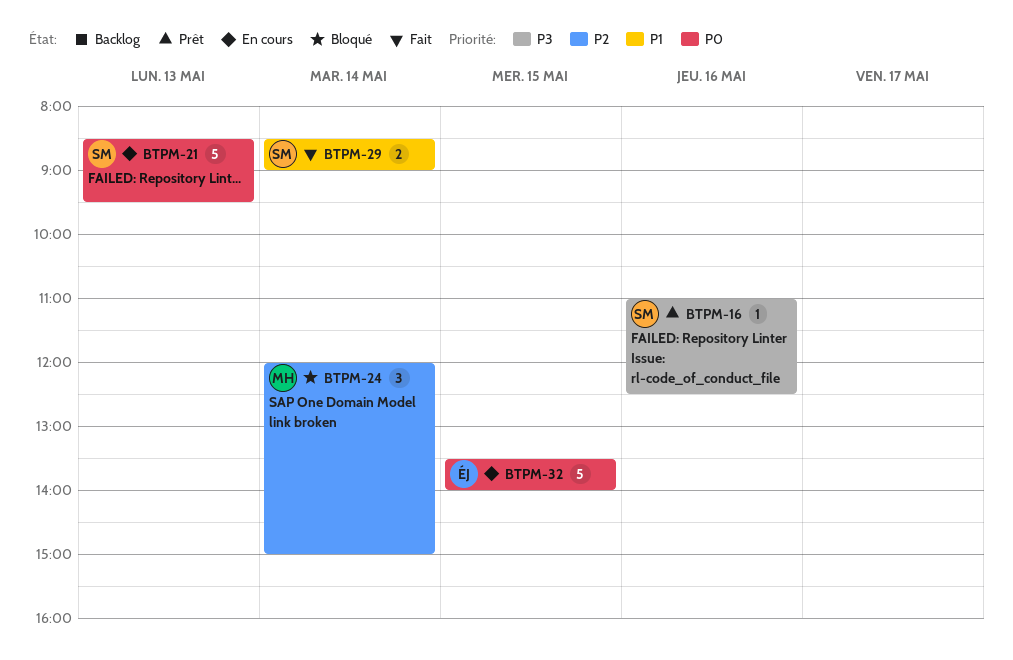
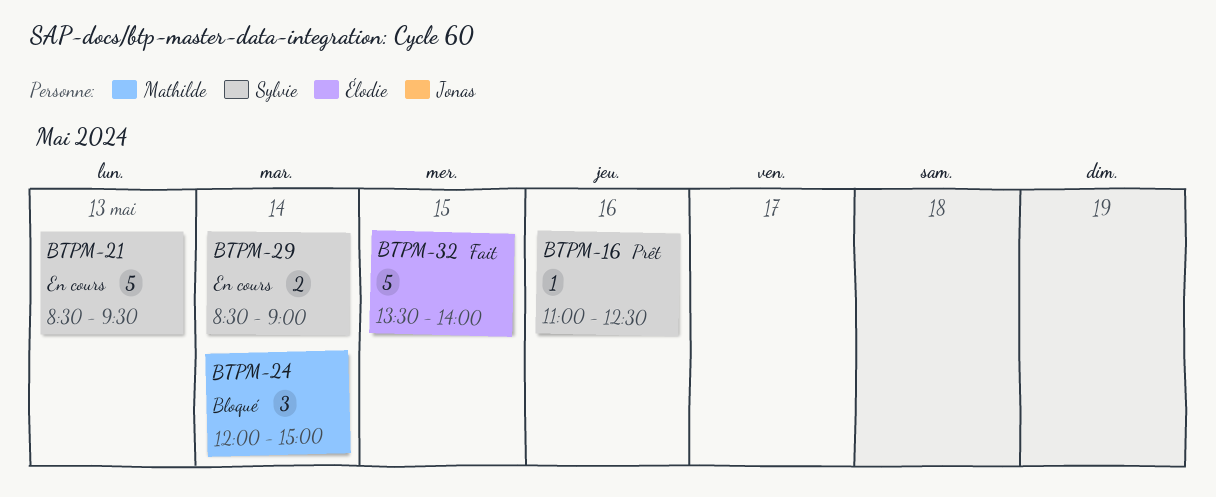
BTPM-29, status: Fait -> En cours
BTPM-32, status: En cours -> Fait

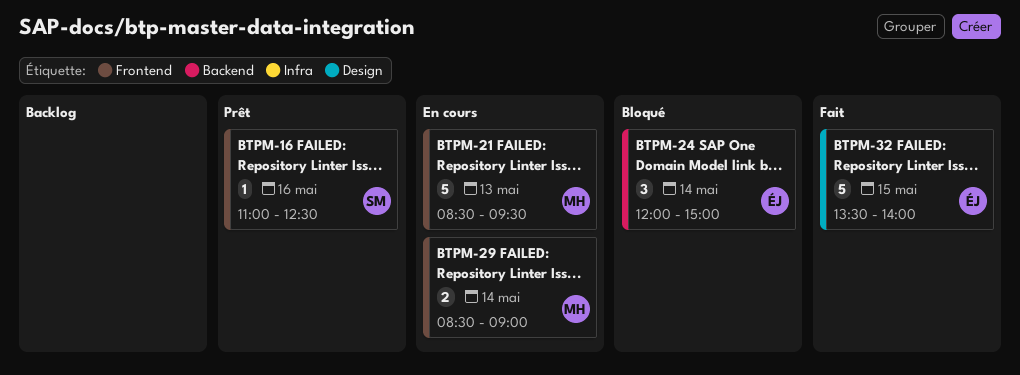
BTPM-21, owner: Sylvie -> Mathilde
BTPM-24, owner: Mathilde -> Élodie
BTPM-29, owner: Sylvie -> Mathilde

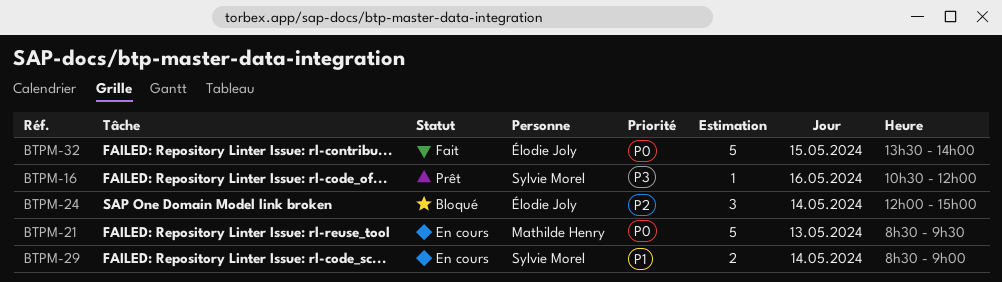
BTPM-16, begins: 11:00 -> 10:30
BTPM-16, ends: 12:30 -> 12:00
BTPM-29, owner: Mathilde Henry -> Sylvie Morel

